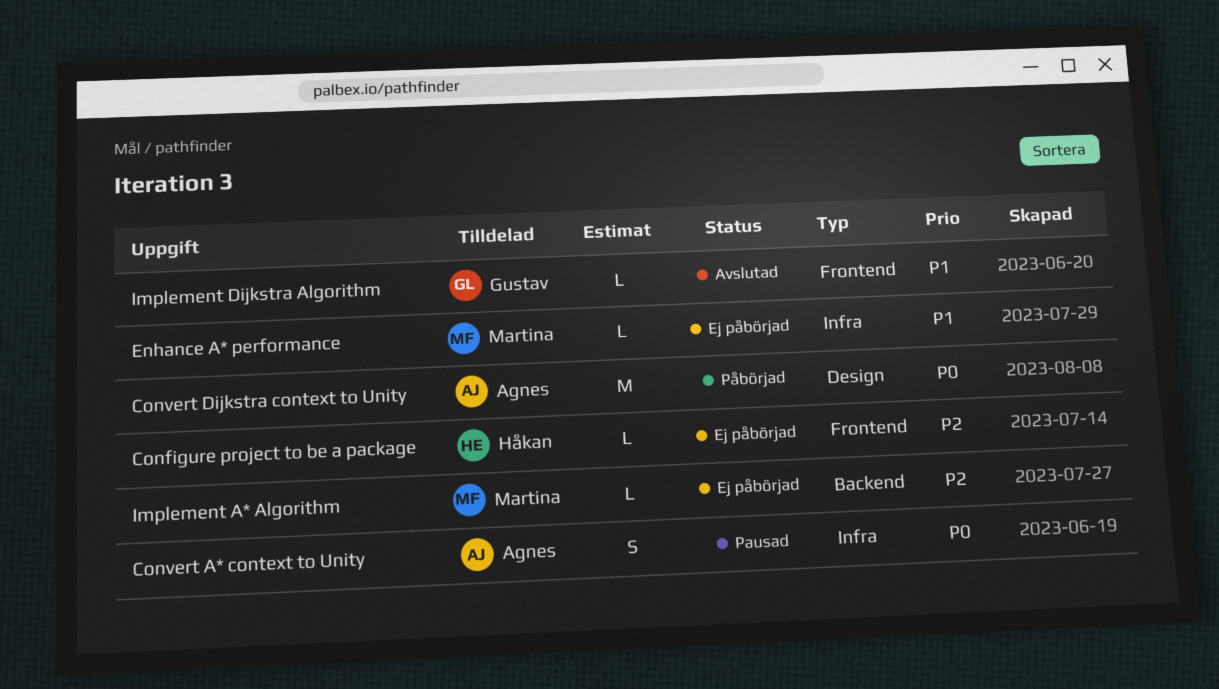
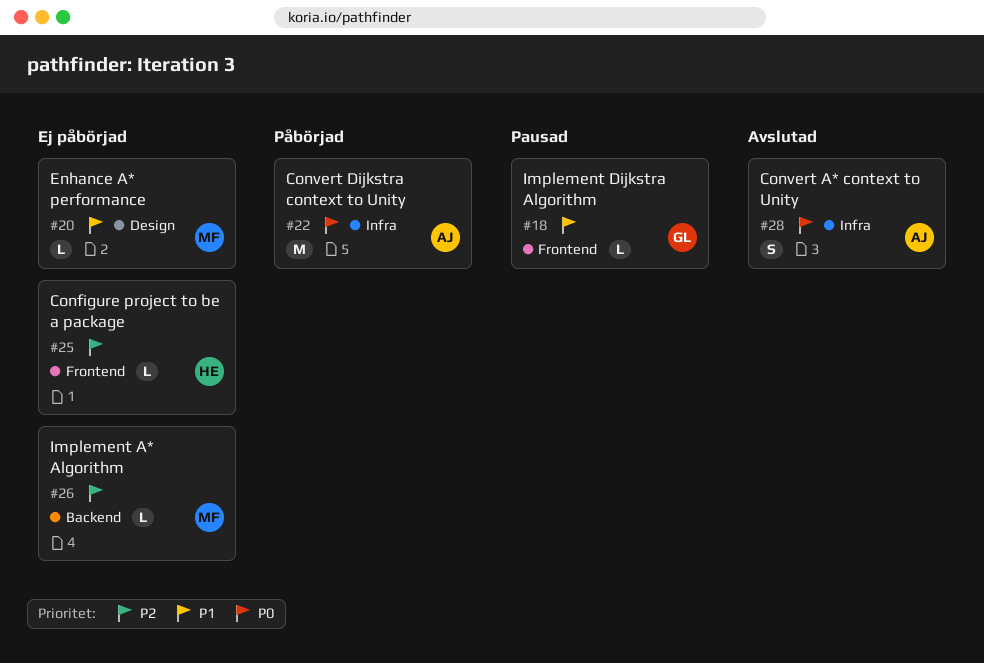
Convert A* context to Unity, status: Pausad -> Avslutad
Convert Dijkstra context to Unity, label: Design -> Infra
Enhance A* performance, label: Infra -> Design
Implement Dijkstra Algorithm, status: Avslutad -> Pausad

